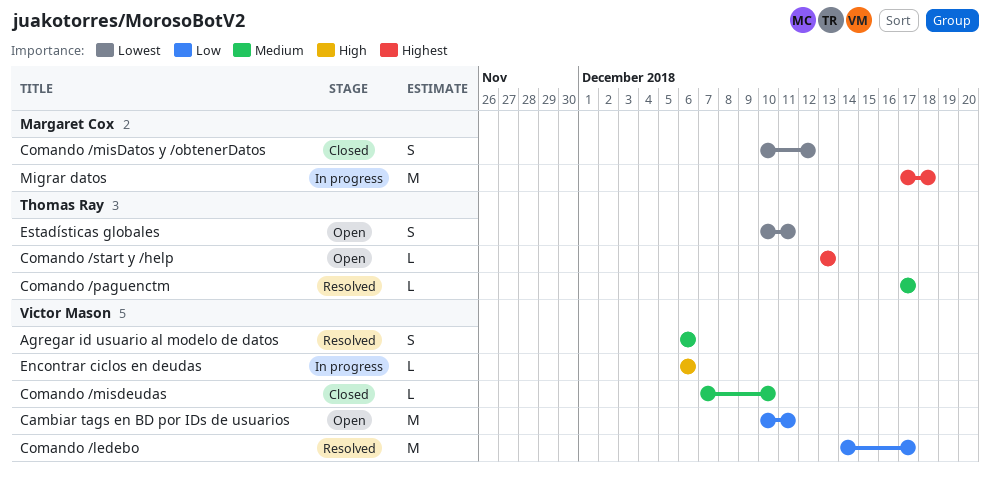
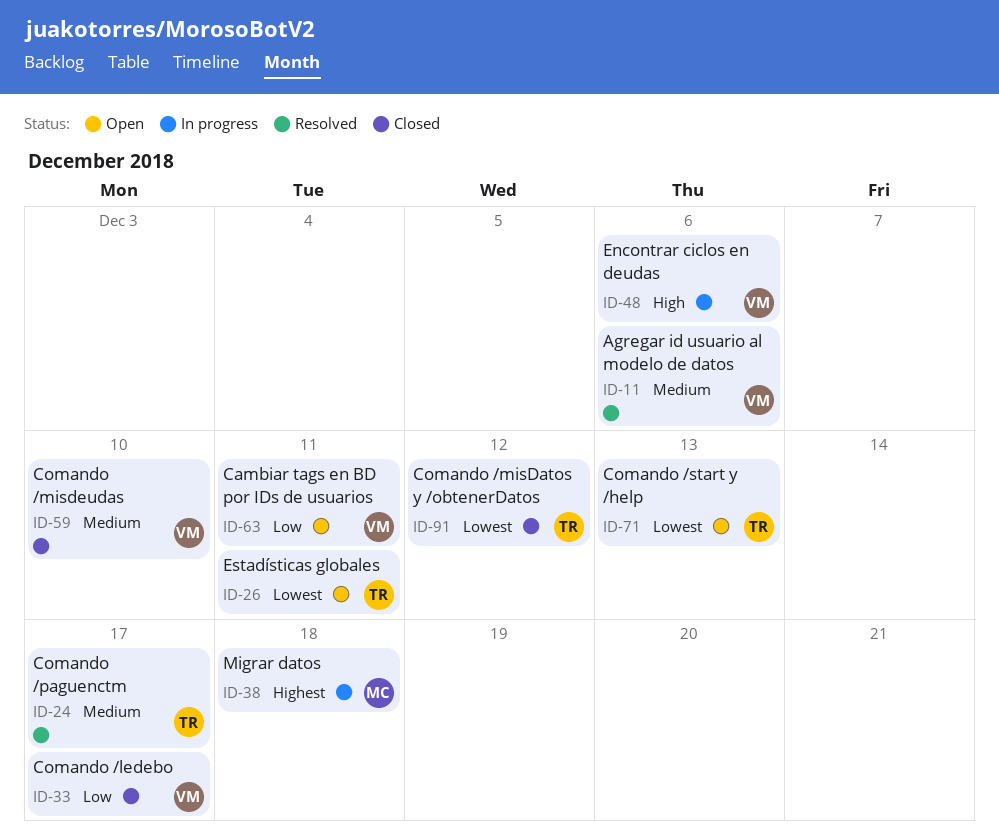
Comando /ledebo, status: Resolved -> Closed
Comando /misDatos y /obtenerDatos, owner: Margaret Cox -> Thomas Ray
Comando /start y /help, priority: Highest -> Lowest

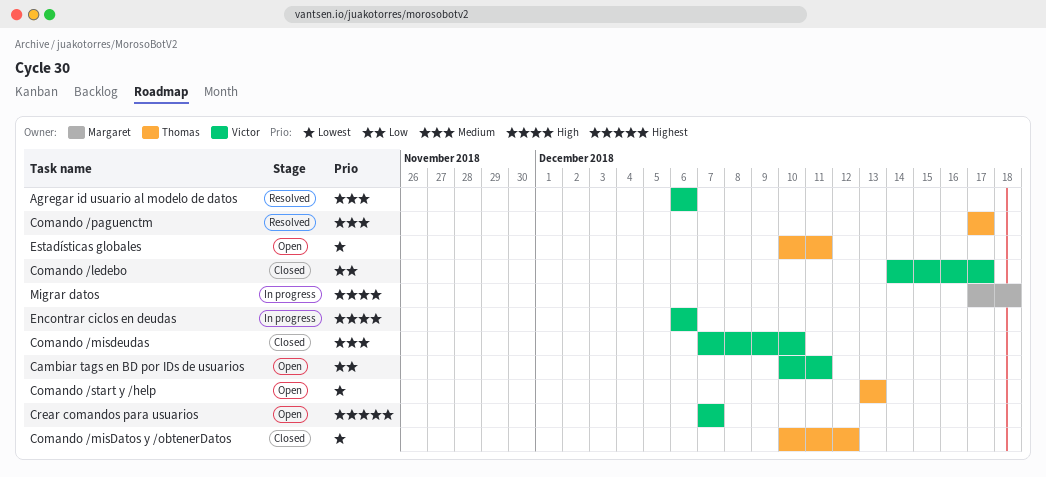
Crear comandos para usuarios: none -> present
Migrar datos, priority: Highest -> High

